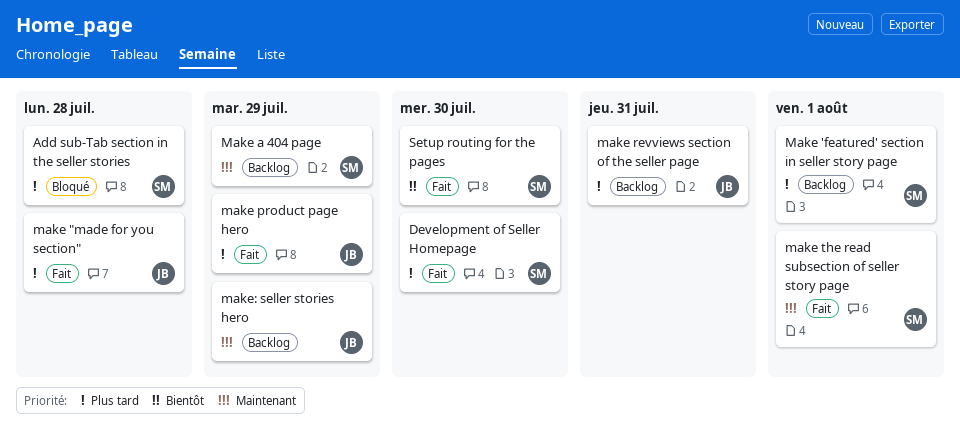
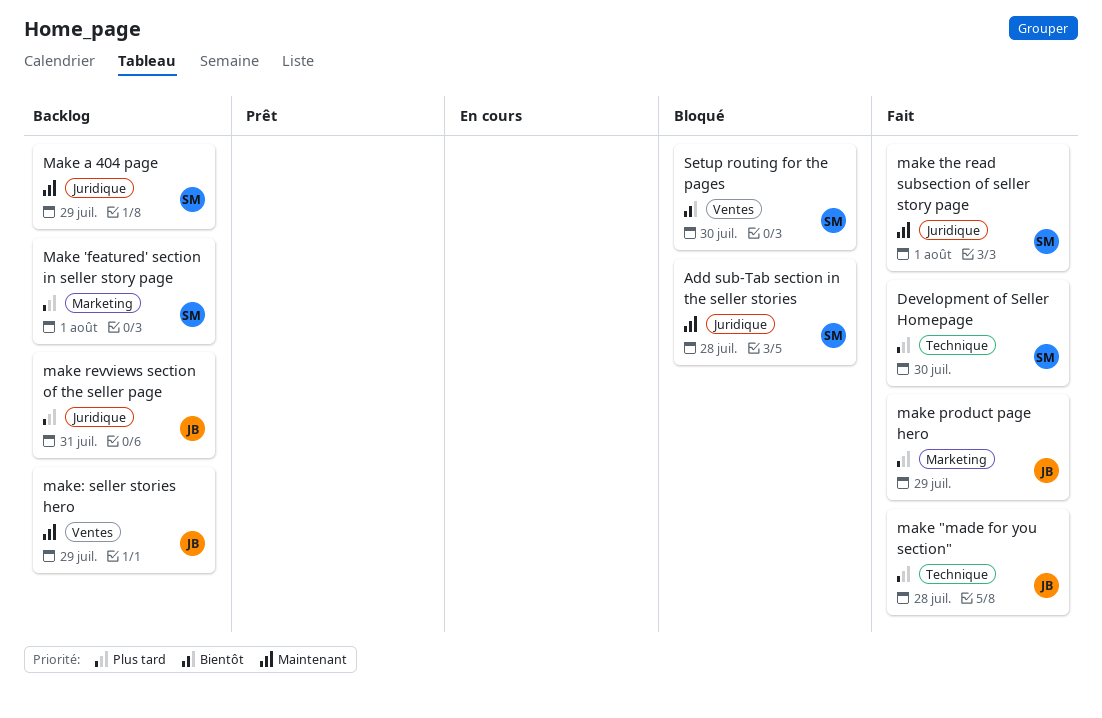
Add sub-Tab section in the seller stories, priority: Plus tard -> Maintenant
Setup routing for the pages, status: Fait -> Bloqué

